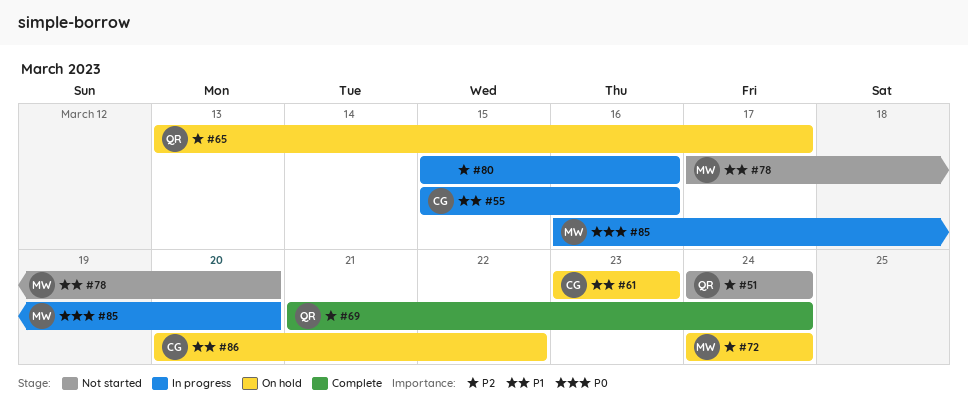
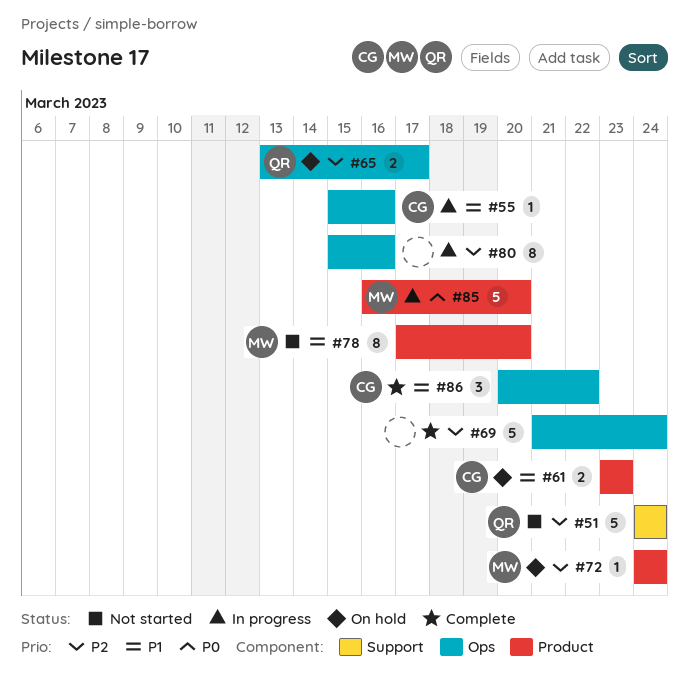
#69, owner: QR -> none
#86, status: On hold -> Complete

